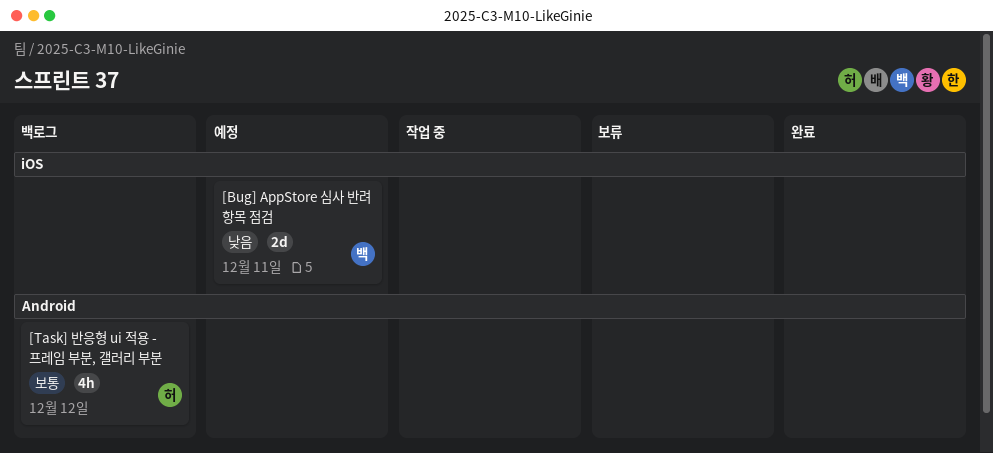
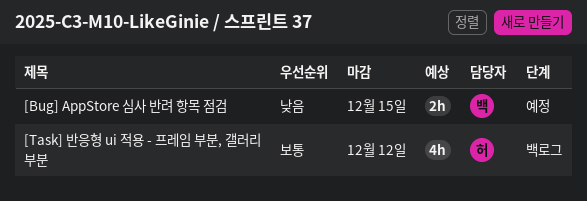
[Bug] AppStore 심사 반려 항목 점검, estimate: 2d -> 2h
[Bug] AppStore 심사 반려 항목 점검, due: Dec 11 -> Dec 15

